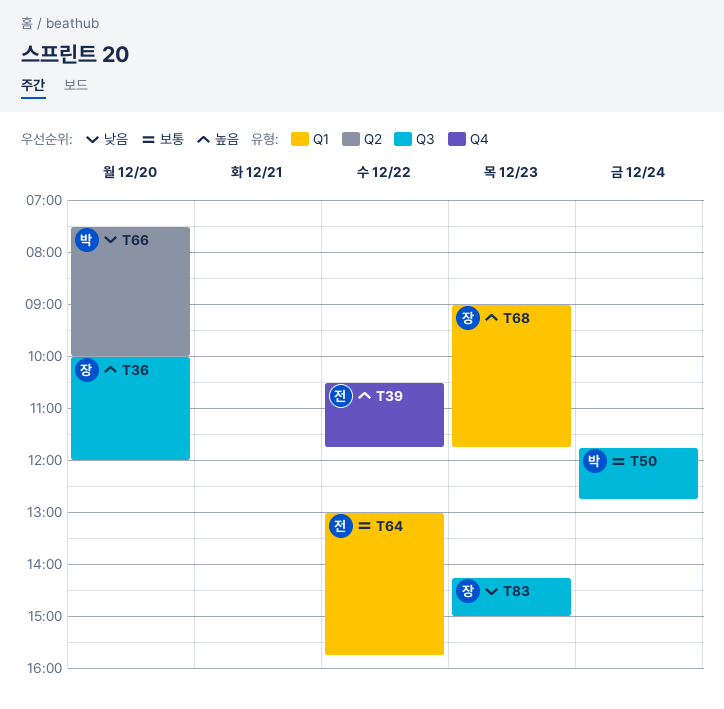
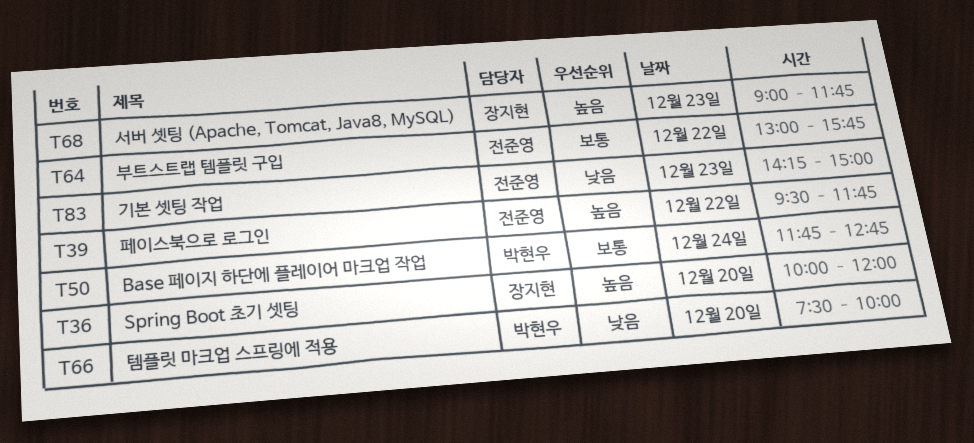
T39, begins: 10:30 -> 09:30
T83, owner: 장지현 -> 전준영

